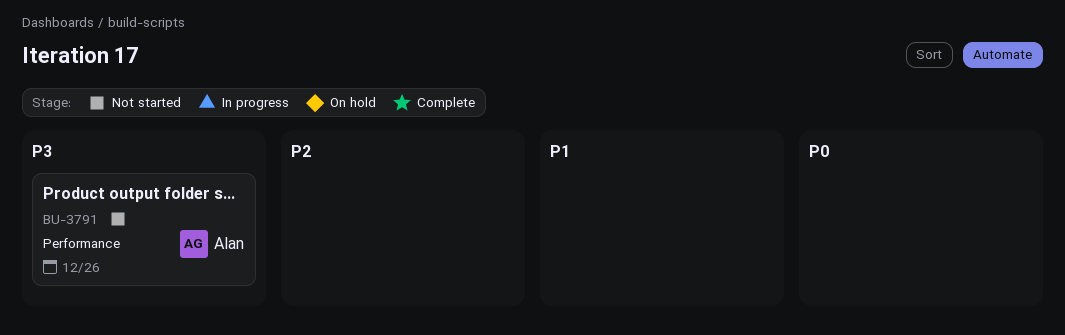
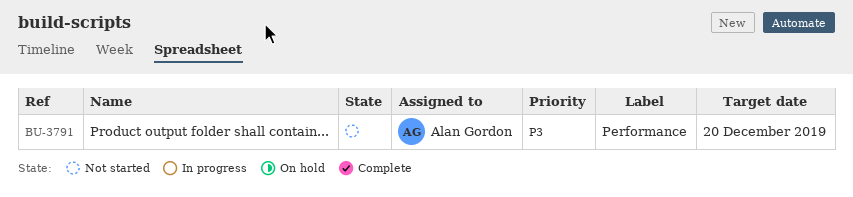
BU-3791, due: Dec 26 -> Dec 20

